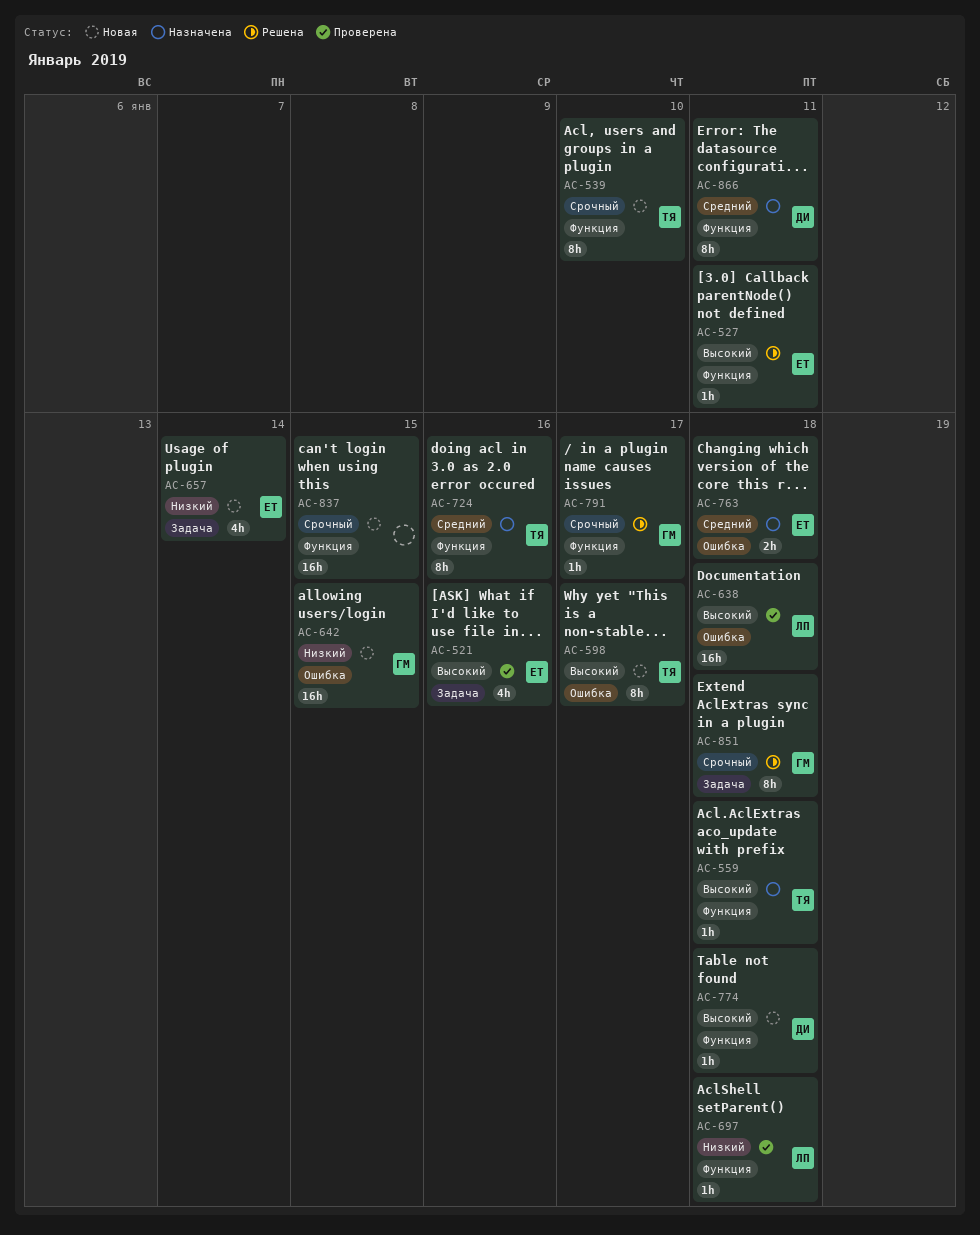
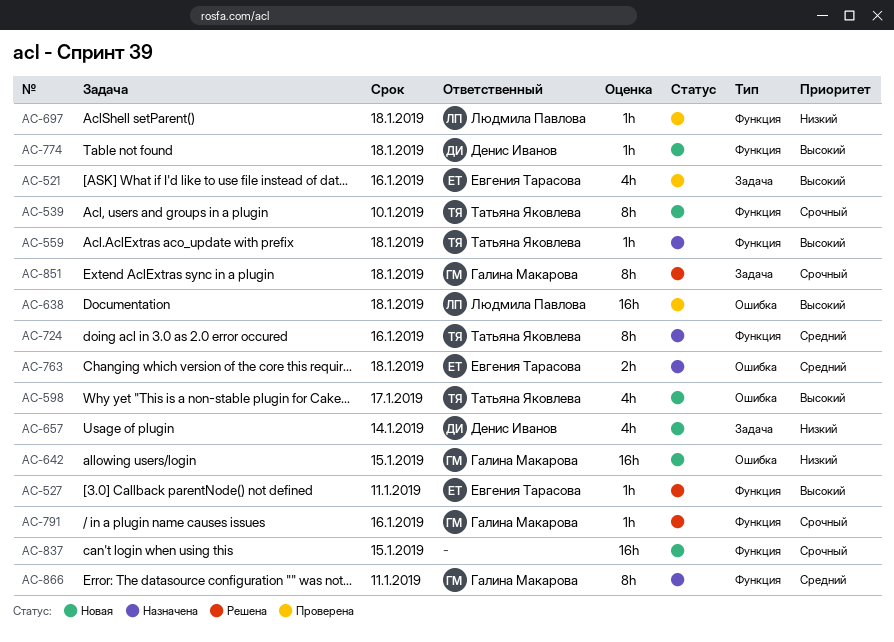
AC-598, estimate: 8h -> 4h
AC-657, owner: Евгения Тарасова -> Денис Иванов
AC-791, due: Jan 17 -> Jan 16
AC-866, owner: Денис Иванов -> Галина Макарова

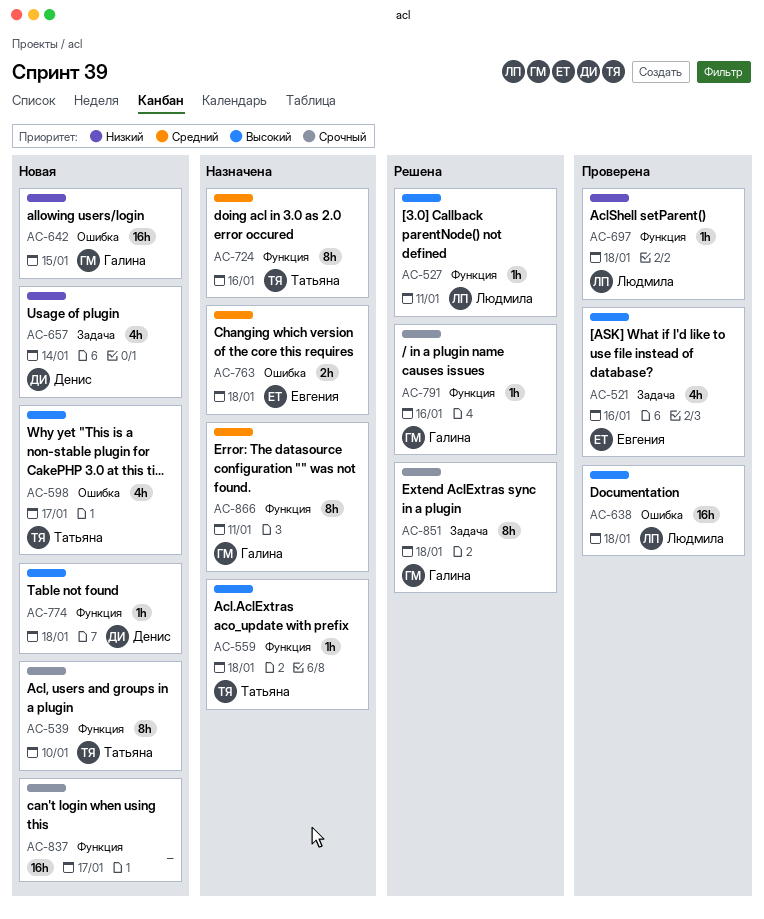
AC-527, owner: Евгения Тарасова -> Людмила Павлова
AC-837, due: Jan 15 -> Jan 17

